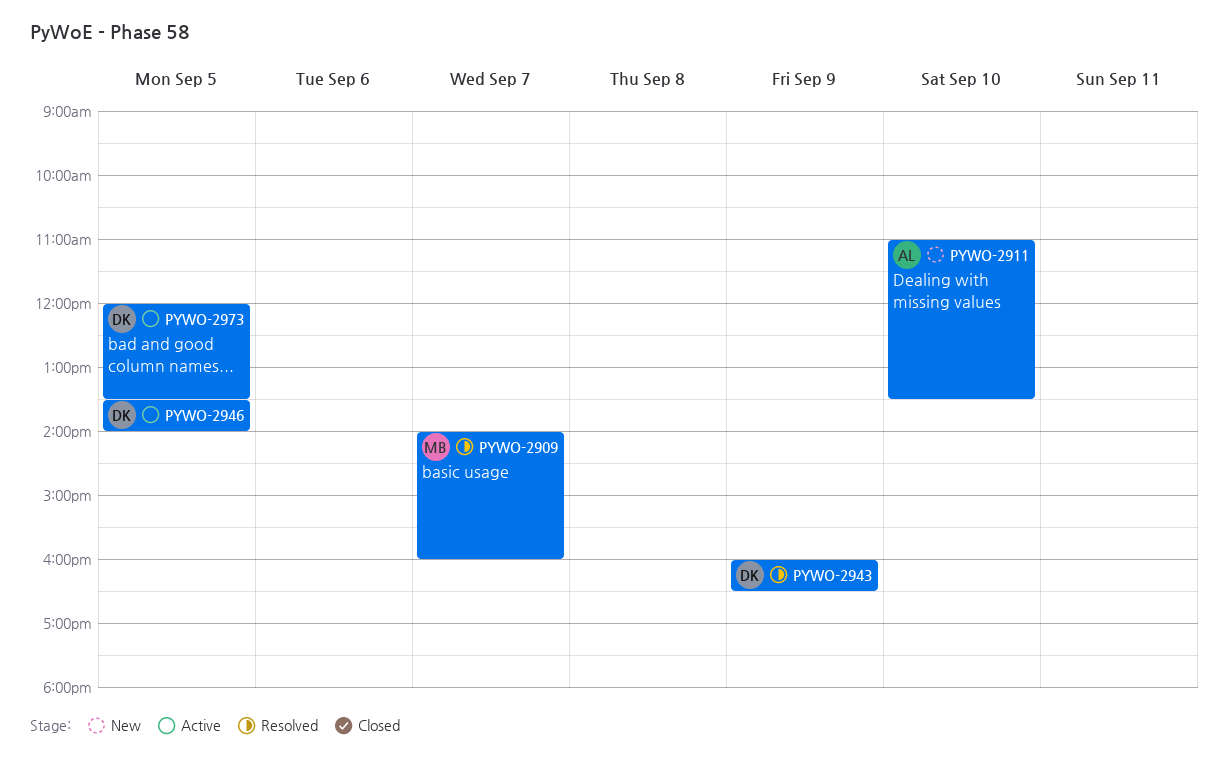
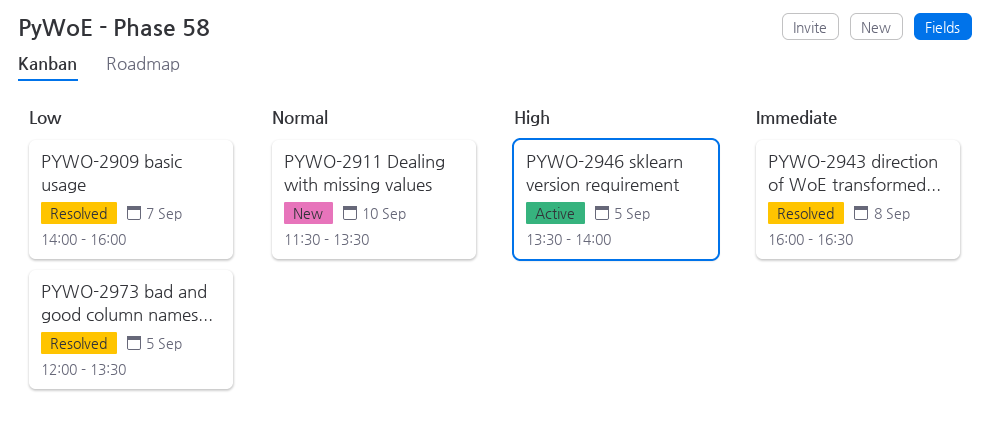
PYWO-2911, begins: 11:00 -> 11:30
PYWO-2943, day: Sep 9 -> Sep 8
PYWO-2973, status: Active -> Resolved

